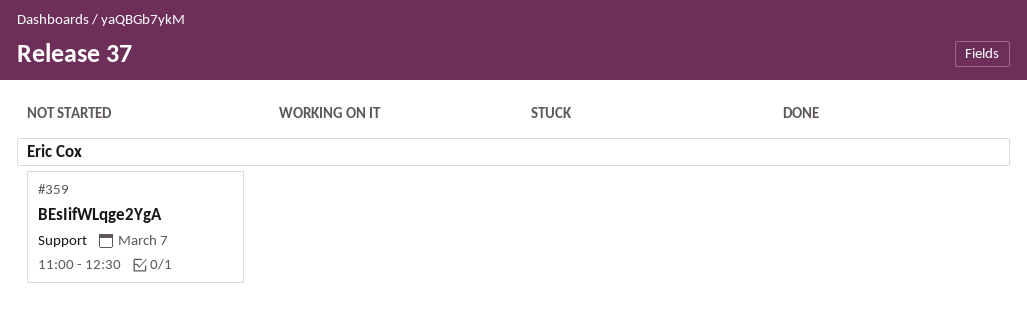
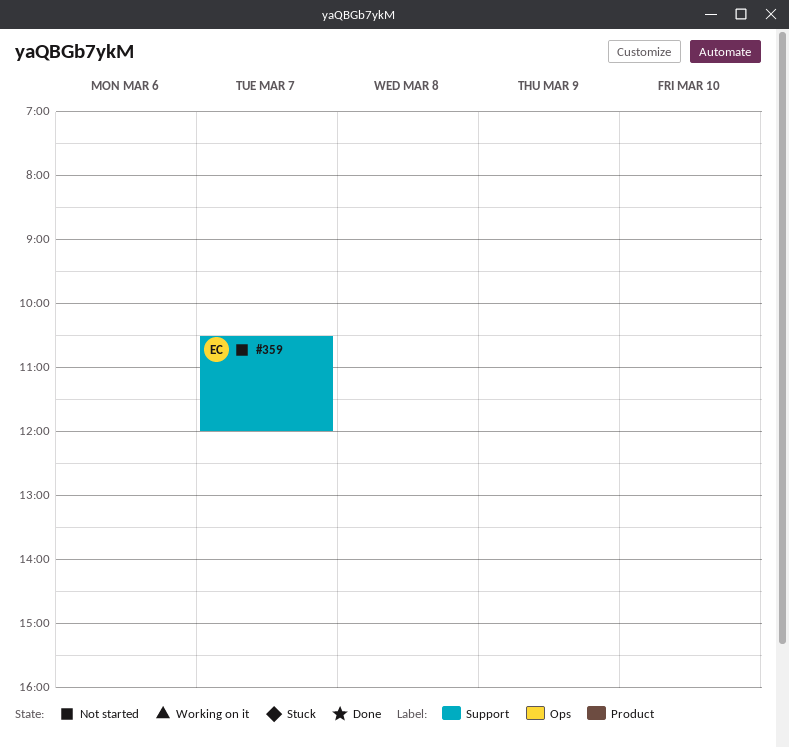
#359, begins: 11:00 -> 10:30
#359, ends: 12:30 -> 12:00

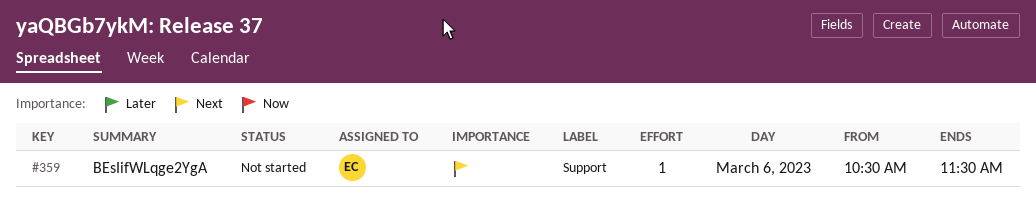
#359, day: Mar 7 -> Mar 6
#359, ends: 12:00 -> 11:30

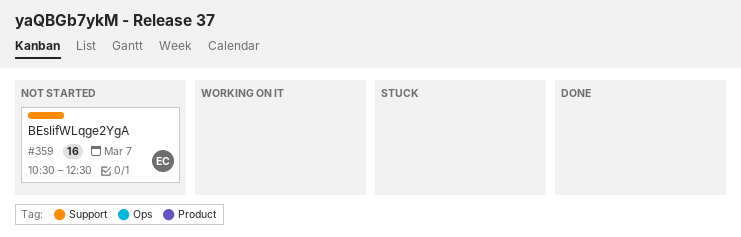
#359, estimate: 1 -> 16
#359, day: Mar 6 -> Mar 7
#359, ends: 11:30 -> 12:30

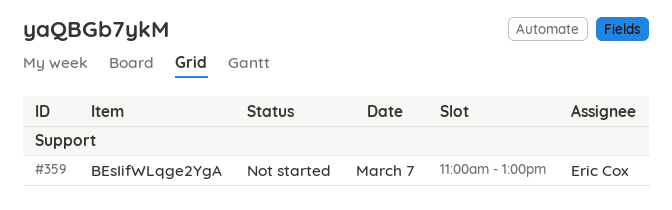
#359, begins: 10:30 -> 11:00
#359, ends: 12:30 -> 13:00

